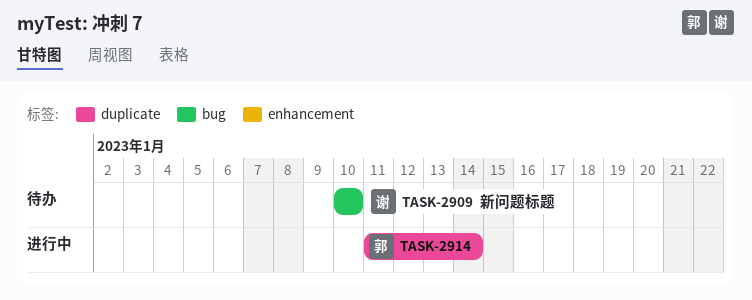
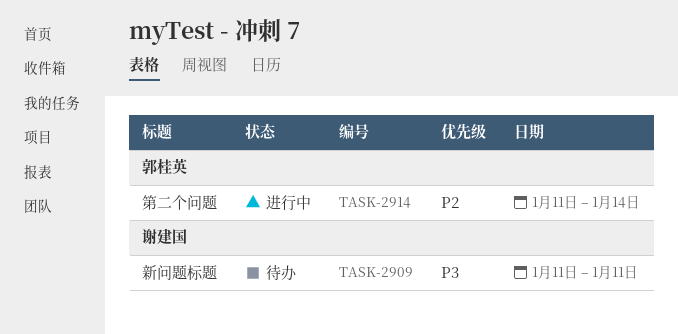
TASK-2909, start: Jan 10 -> Jan 11
TASK-2909, due: Jan 10 -> Jan 11

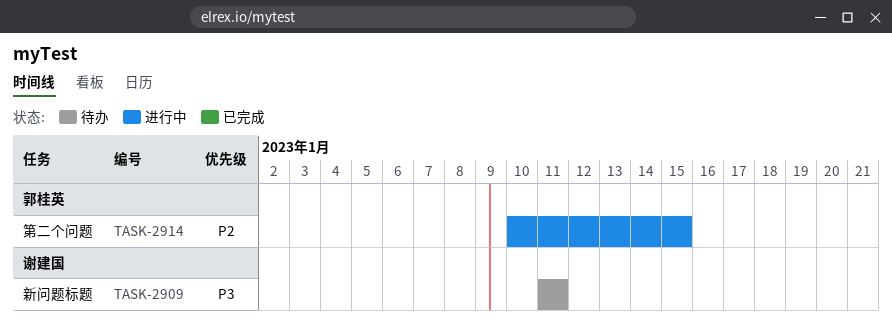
TASK-2914, start: Jan 11 -> Jan 10
TASK-2914, due: Jan 14 -> Jan 15

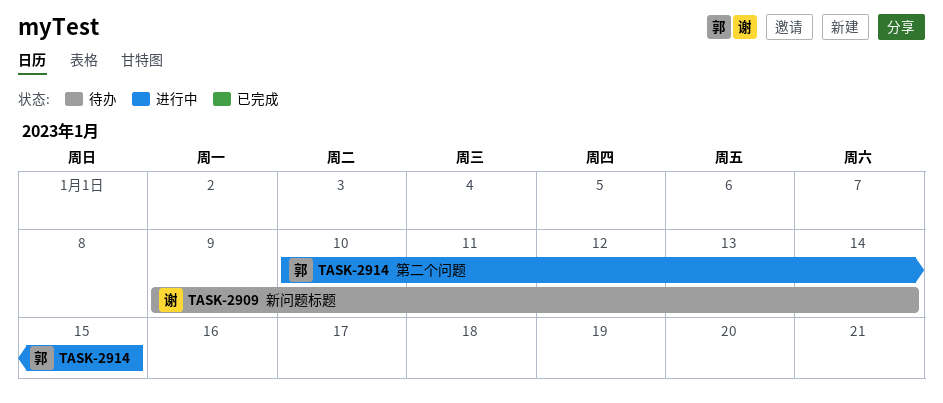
TASK-2909, start: Jan 11 -> Jan 9
TASK-2909, due: Jan 11 -> Jan 14

